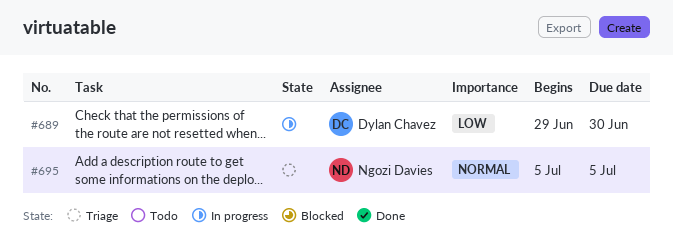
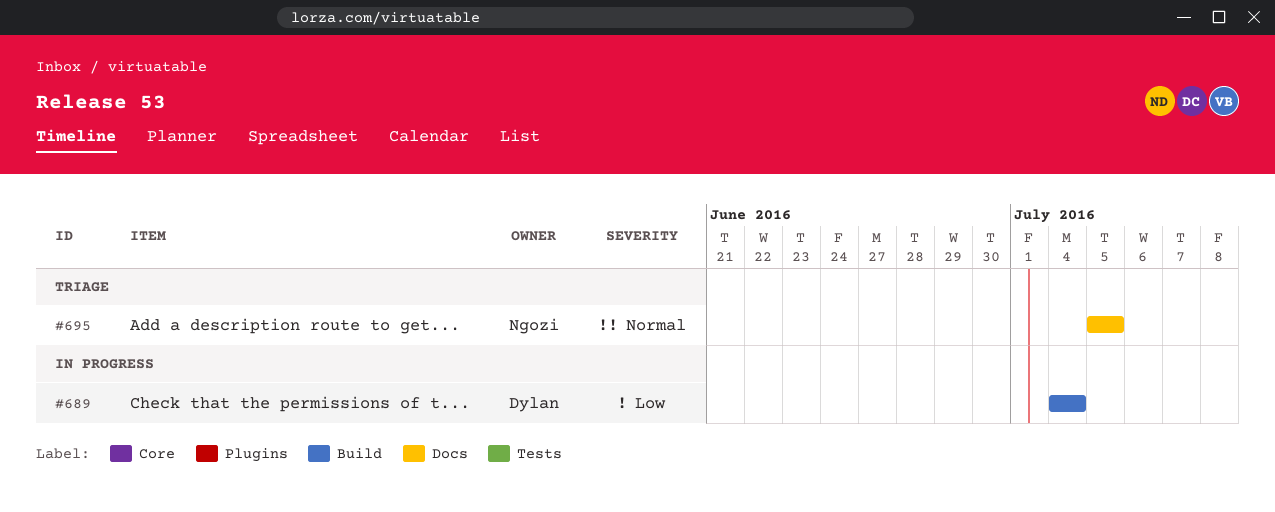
#689, start: Jun 29 -> Jul 4
#689, due: Jun 30 -> Jul 4

